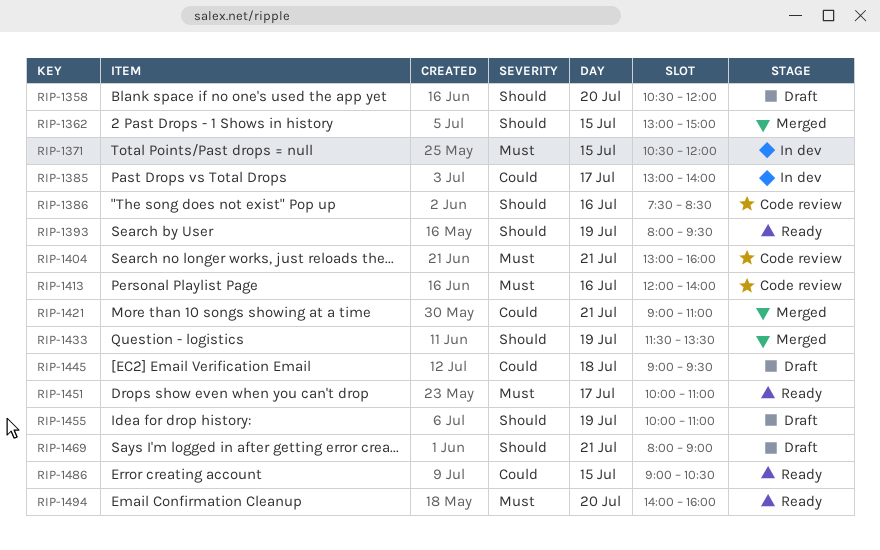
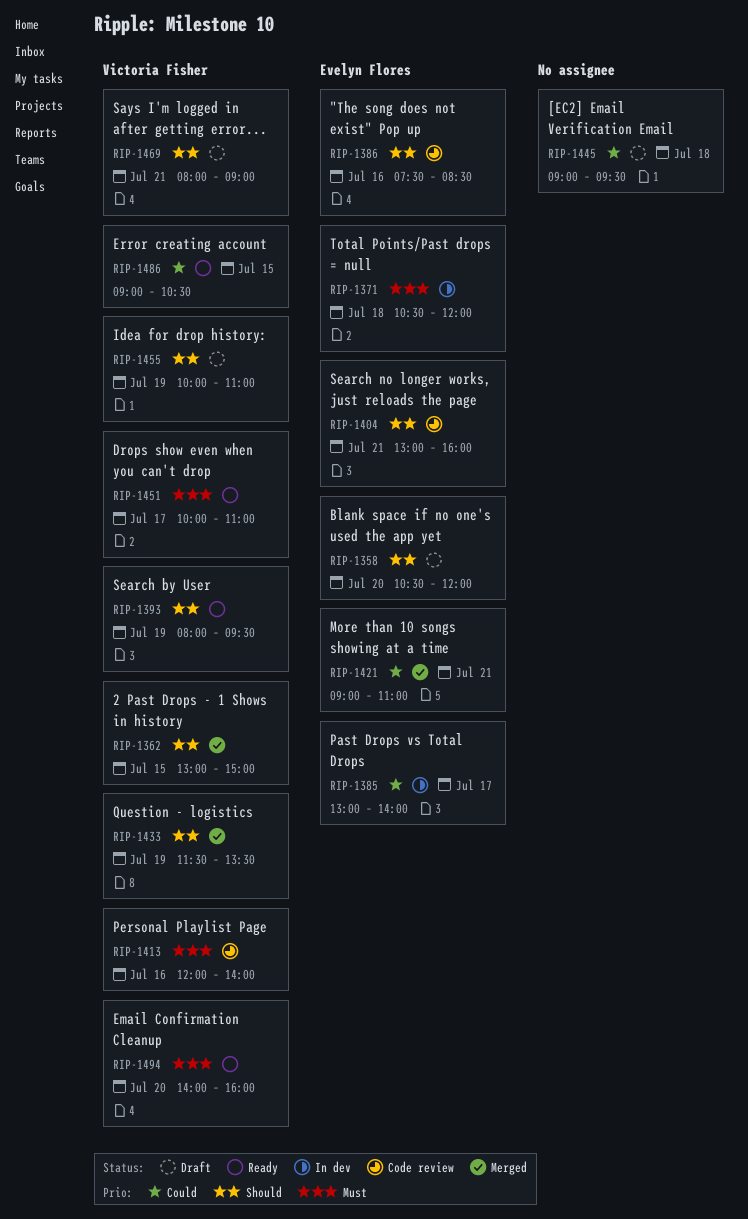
RIP-1371, day: Jul 15 -> Jul 18
RIP-1404, priority: Must -> Should

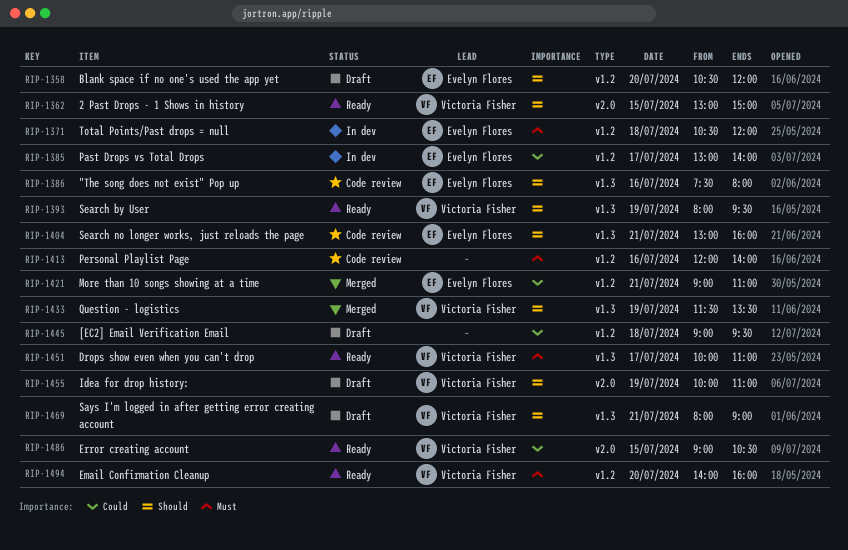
RIP-1362, status: Merged -> Ready
RIP-1386, ends: 08:30 -> 08:00
RIP-1413, owner: Victoria Fisher -> none

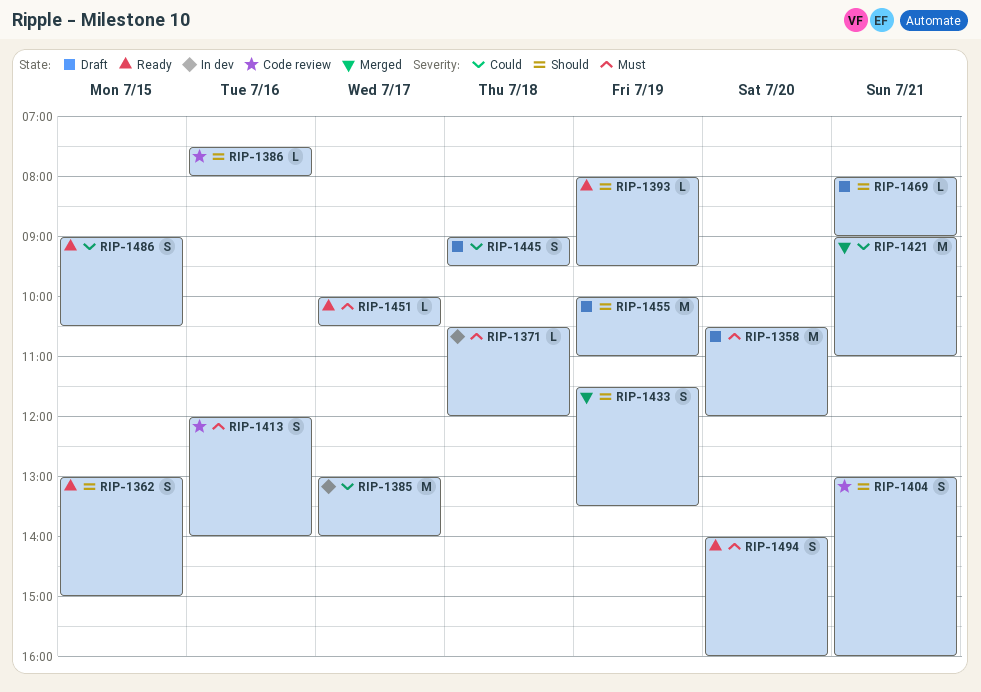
RIP-1358, priority: Should -> Must
RIP-1451, ends: 11:00 -> 10:30

